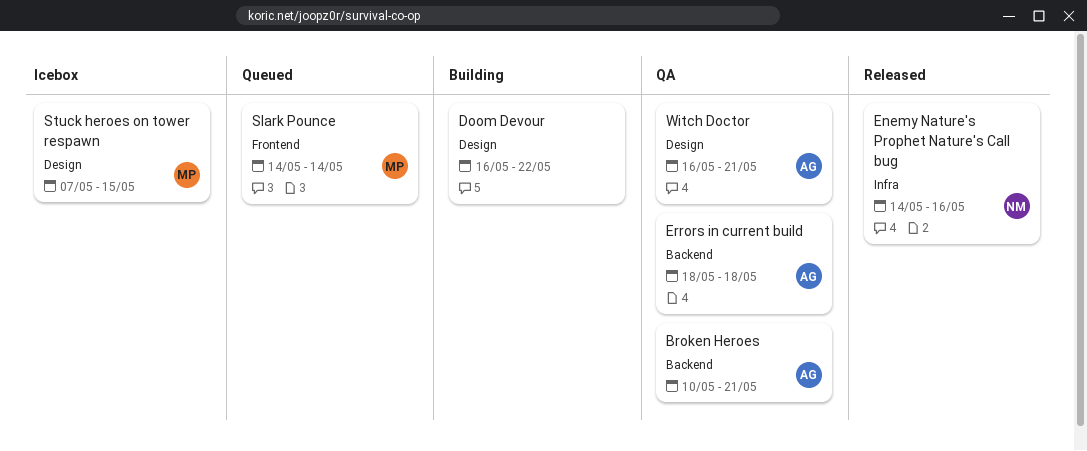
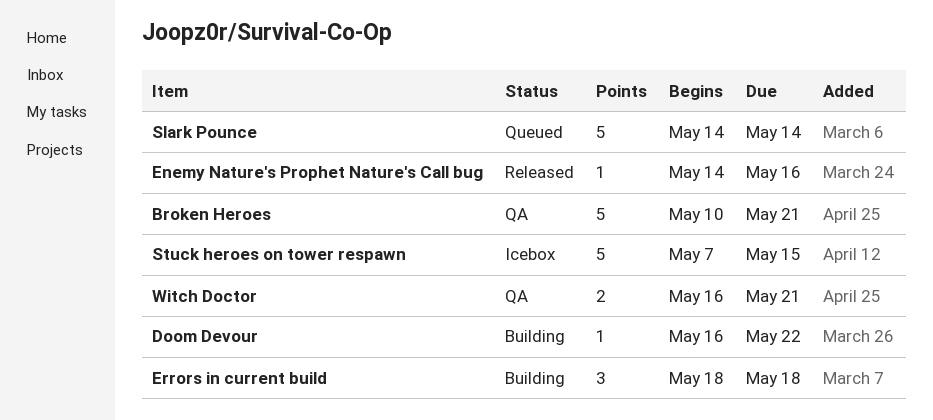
Errors in current build, status: QA -> Building

